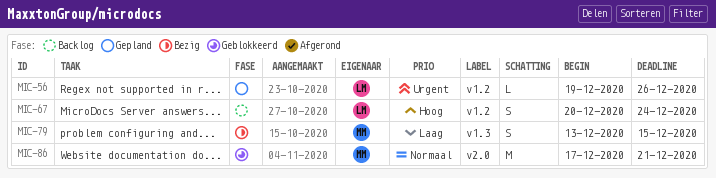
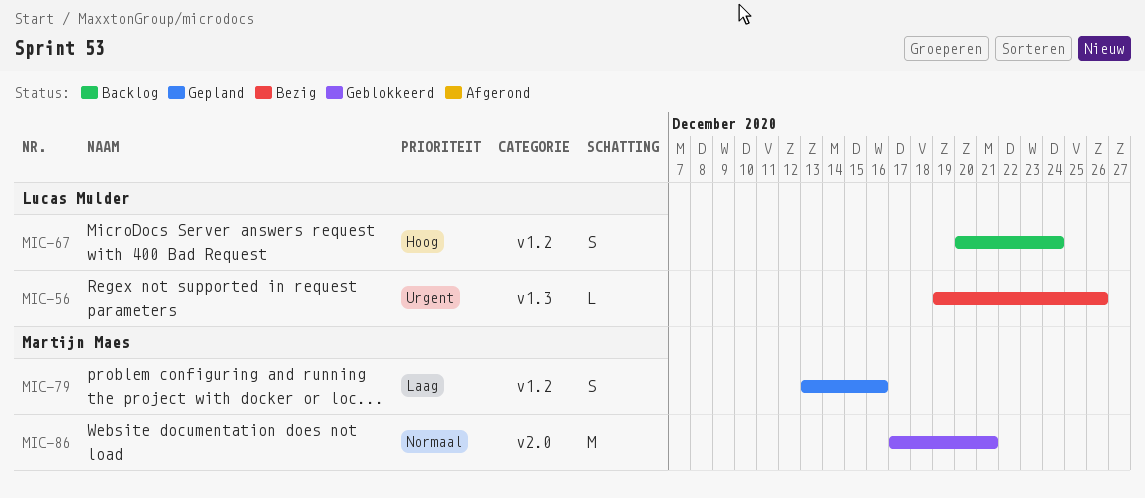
MIC-56, status: Gepland -> Bezig
MIC-56, label: v1.2 -> v1.3
MIC-79, status: Bezig -> Gepland
MIC-79, label: v1.3 -> v1.2
MIC-79, due: Dec 15 -> Dec 16

